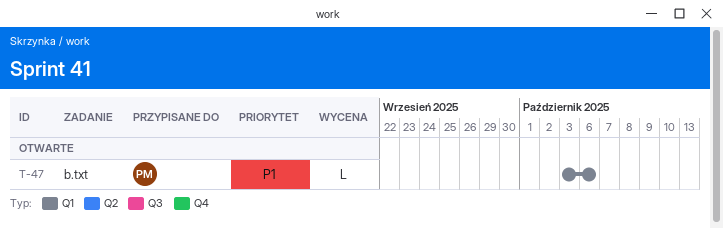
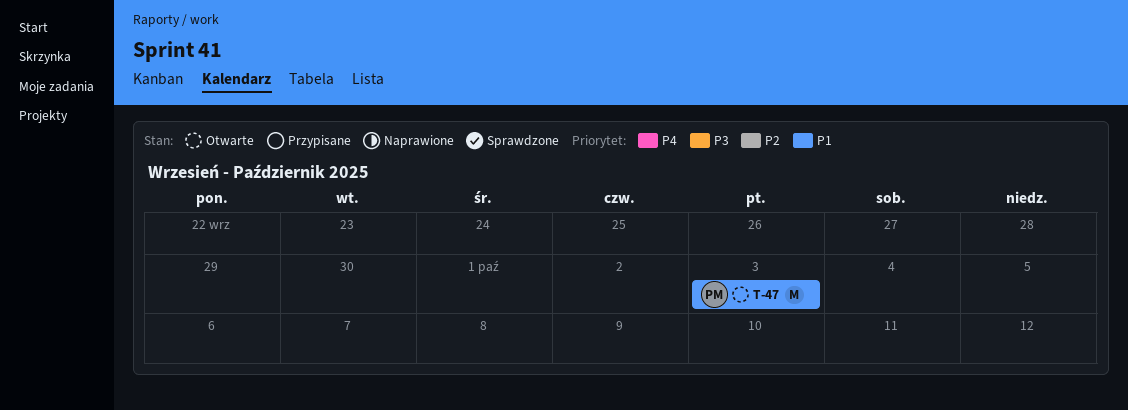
T-47, estimate: L -> M
T-47, due: Oct 6 -> Oct 3

